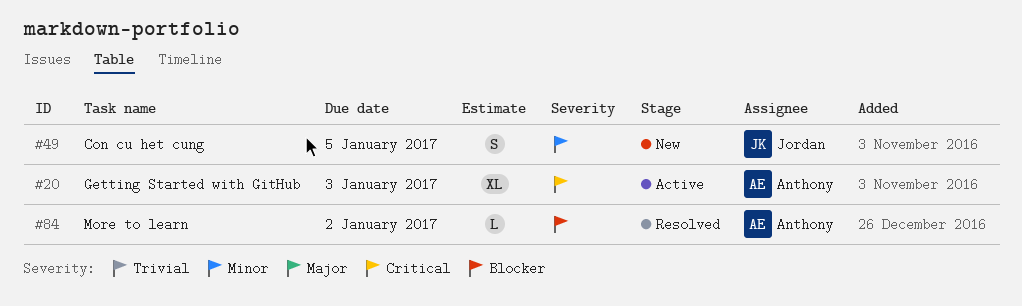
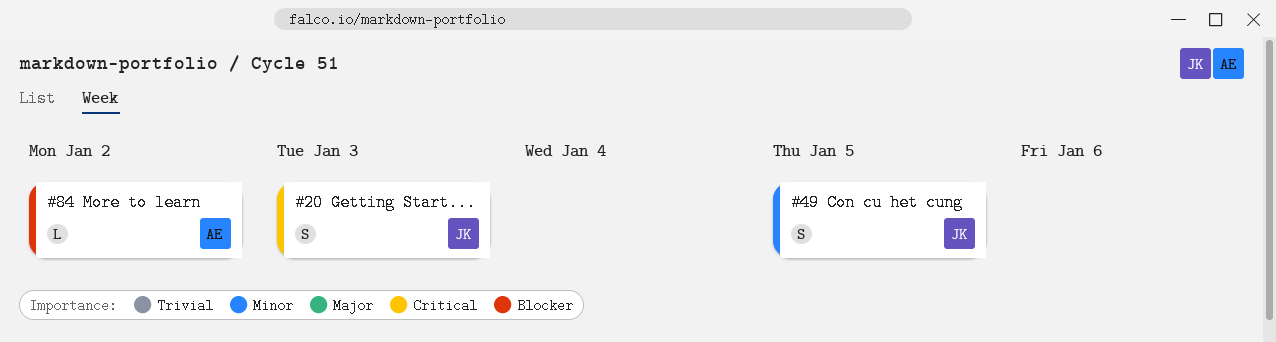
#20, owner: Anthony -> Jordan
#20, estimate: XL -> S

